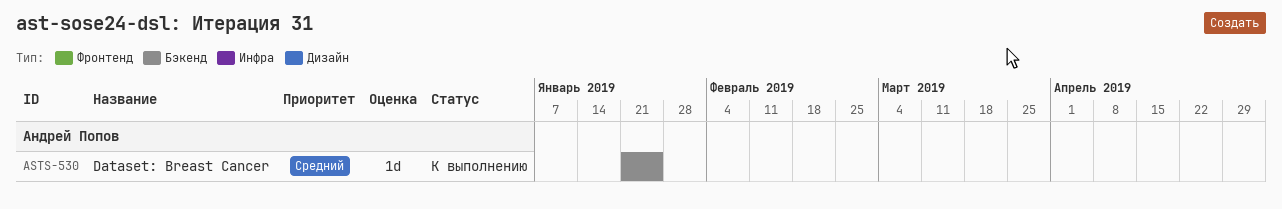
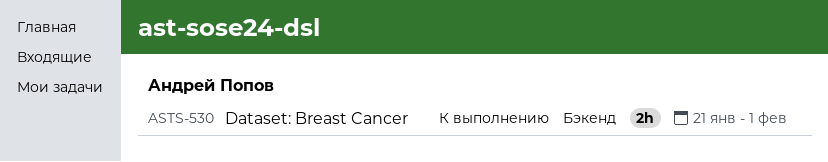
ASTS-530, estimate: 1d -> 2h
ASTS-530, due: Jan 25 -> Feb 1

